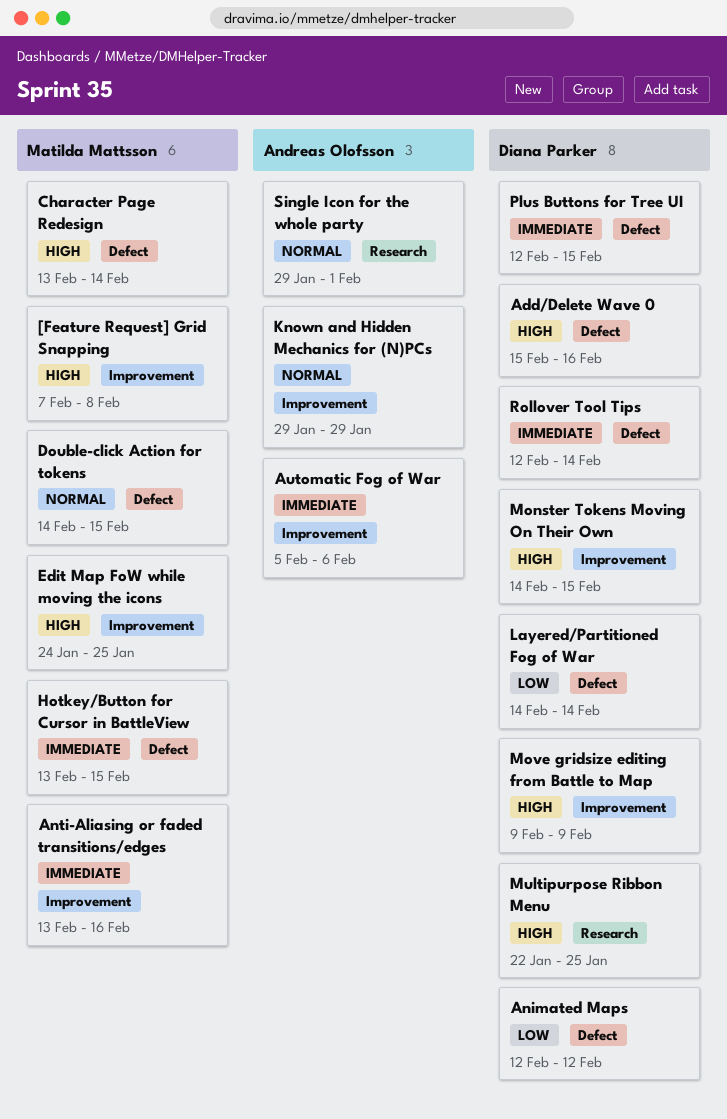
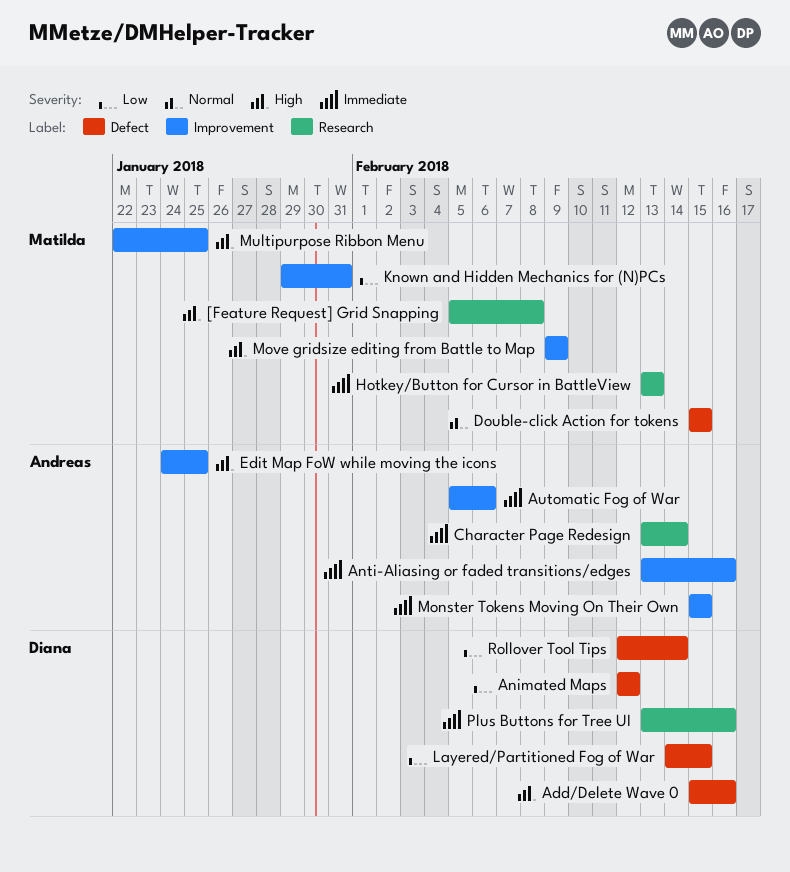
[Feature Request] Grid Snapping, label: Improvement -> Research
[Feature Request] Grid Snapping, start: Feb 7 -> Feb 5
Anti-Aliasing or faded transitions/edges, owner: Matilda Mattsson -> Andreas Olofsson
Character Page Redesign, owner: Matilda Mattsson -> Andreas Olofsson
Character Page Redesign, priority: High -> Immediate
Character Page Redesign, label: Defect -> Research
Double-click Action for tokens, start: Feb 14 -> Feb 15
Edit Map FoW while moving the icons, owner: Matilda Mattsson -> Andreas Olofsson
Hotkey/Button for Cursor in BattleView, label: Defect -> Research
Hotkey/Button for Cursor in BattleView, due: Feb 15 -> Feb 13
Known and Hidden Mechanics for (N)PCs, owner: Andreas Olofsson -> Matilda Mattsson
Known and Hidden Mechanics for (N)PCs, priority: Normal -> Low
Known and Hidden Mechanics for (N)PCs, due: Jan 29 -> Jan 31
Layered/Partitioned Fog of War, due: Feb 14 -> Feb 15
Monster Tokens Moving On Their Own, owner: Diana Parker -> Andreas Olofsson
Monster Tokens Moving On Their Own, priority: High -> Immediate
Monster Tokens Moving On Their Own, start: Feb 14 -> Feb 15
Move gridsize editing from Battle to Map, owner: Diana Parker -> Matilda Mattsson
Multipurpose Ribbon Menu, owner: Diana Parker -> Matilda Mattsson
Multipurpose Ribbon Menu, label: Research -> Improvement
Plus Buttons for Tree UI, label: Defect -> Research
Plus Buttons for Tree UI, start: Feb 12 -> Feb 13
Plus Buttons for Tree UI, due: Feb 15 -> Feb 16
Rollover Tool Tips, priority: Immediate -> Low
Single Icon for the whole party: present -> none

